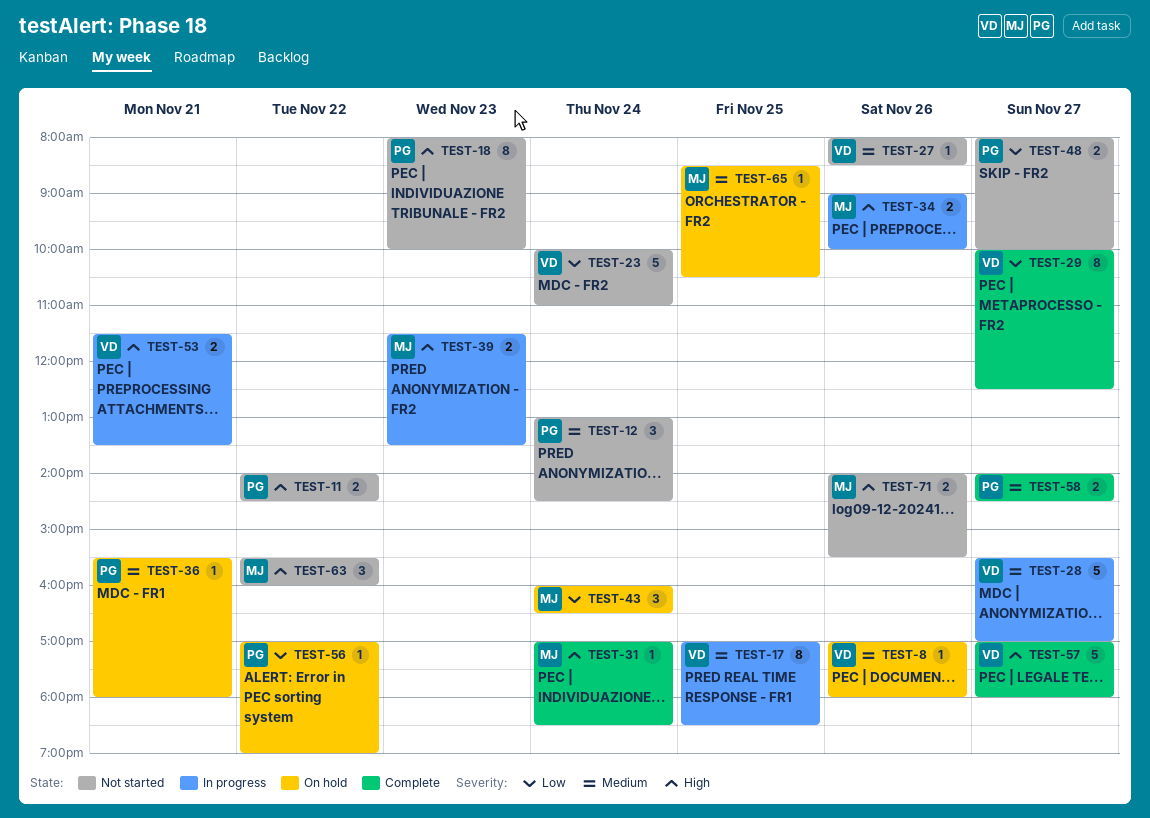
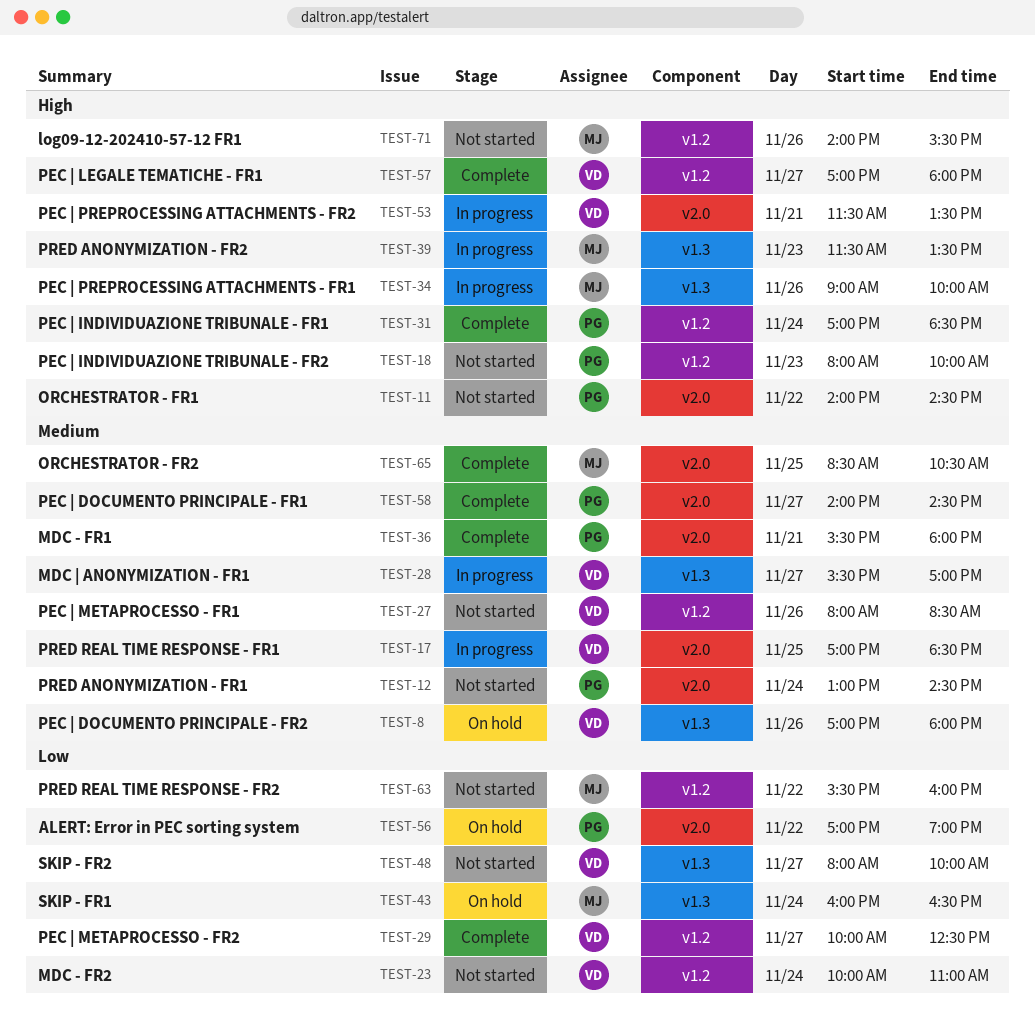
TEST-31, owner: MJ -> PG
TEST-36, status: On hold -> Complete
TEST-48, owner: PG -> VD
TEST-63, priority: High -> Low
TEST-65, status: On hold -> Complete

